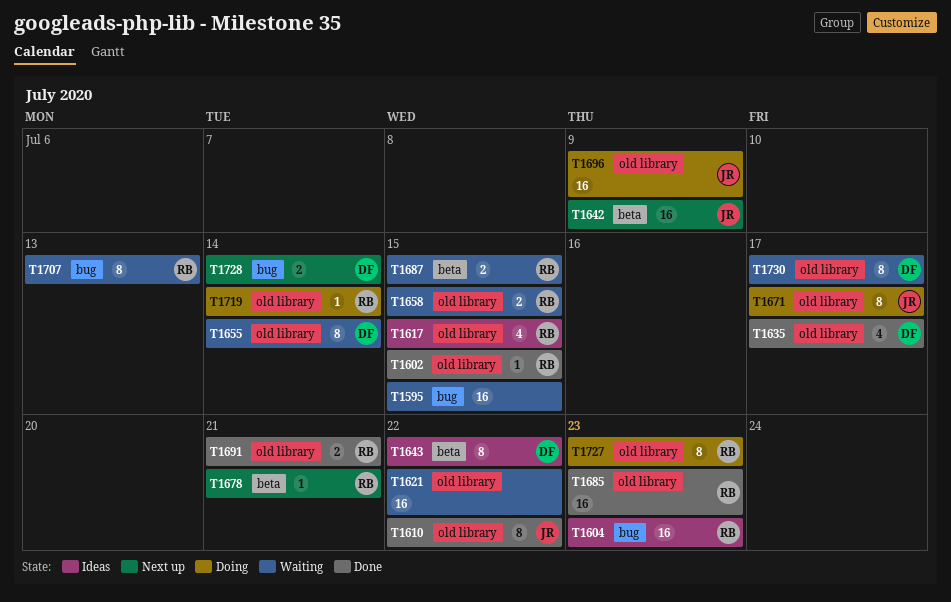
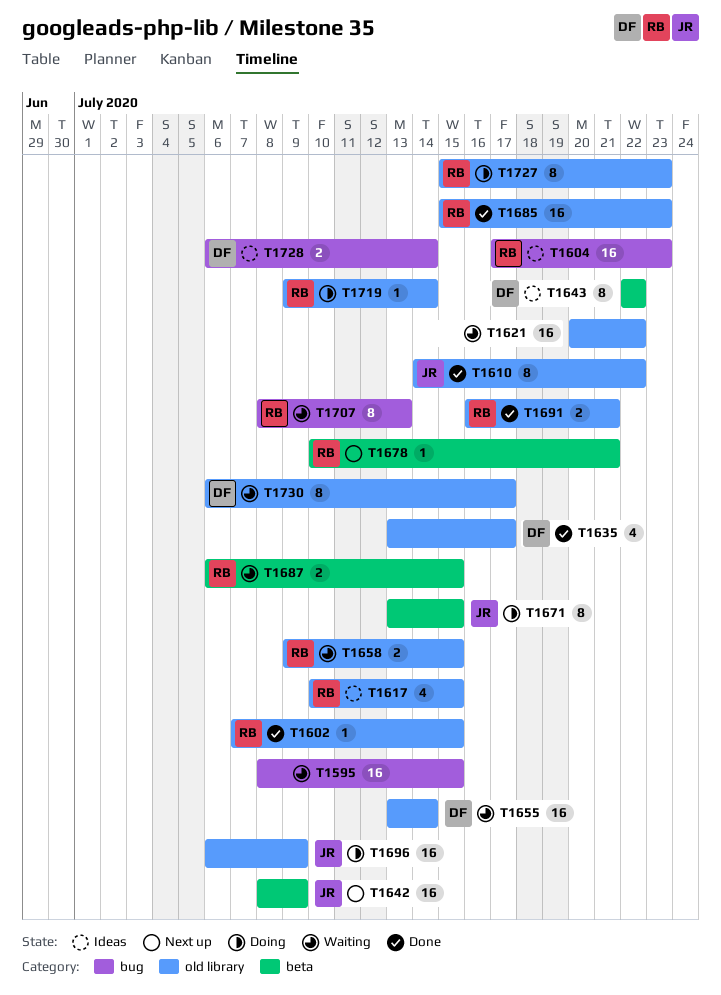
T1655, estimate: 8 -> 16
T1671, label: old library -> beta
T1671, due: Jul 17 -> Jul 15
T1728, status: Next up -> Ideas

